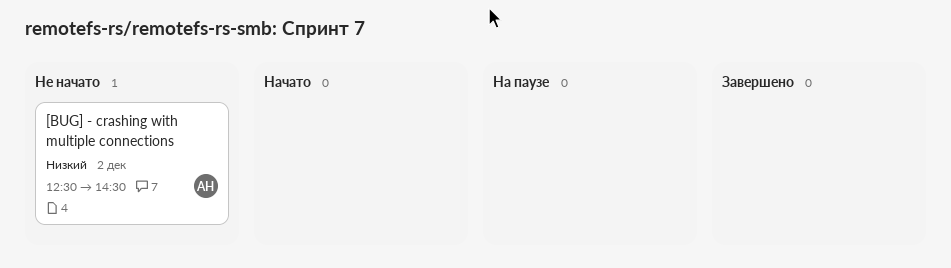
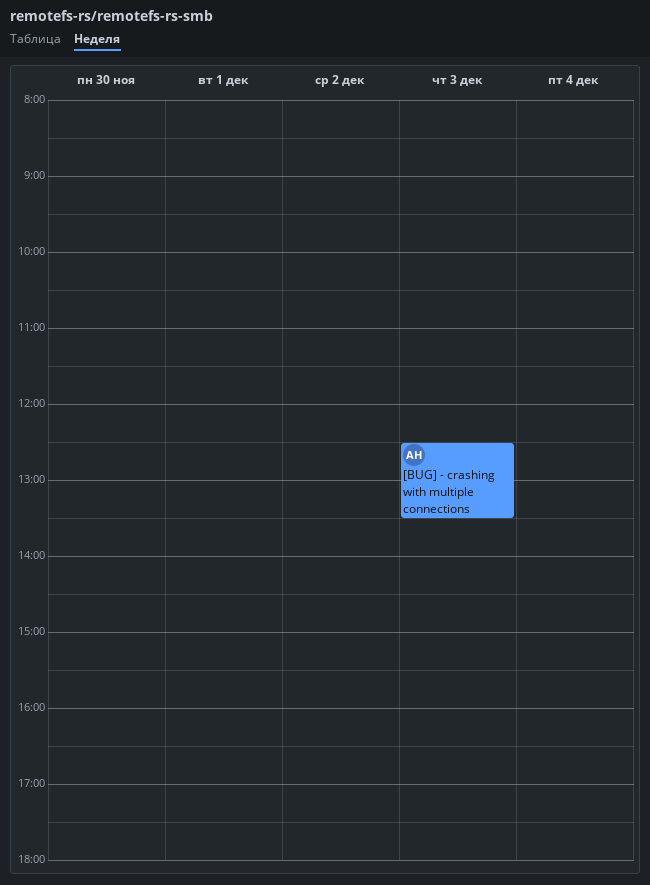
[BUG] - crashing with multiple connections, day: Dec 2 -> Dec 3
[BUG] - crashing with multiple connections, ends: 14:30 -> 13:30

